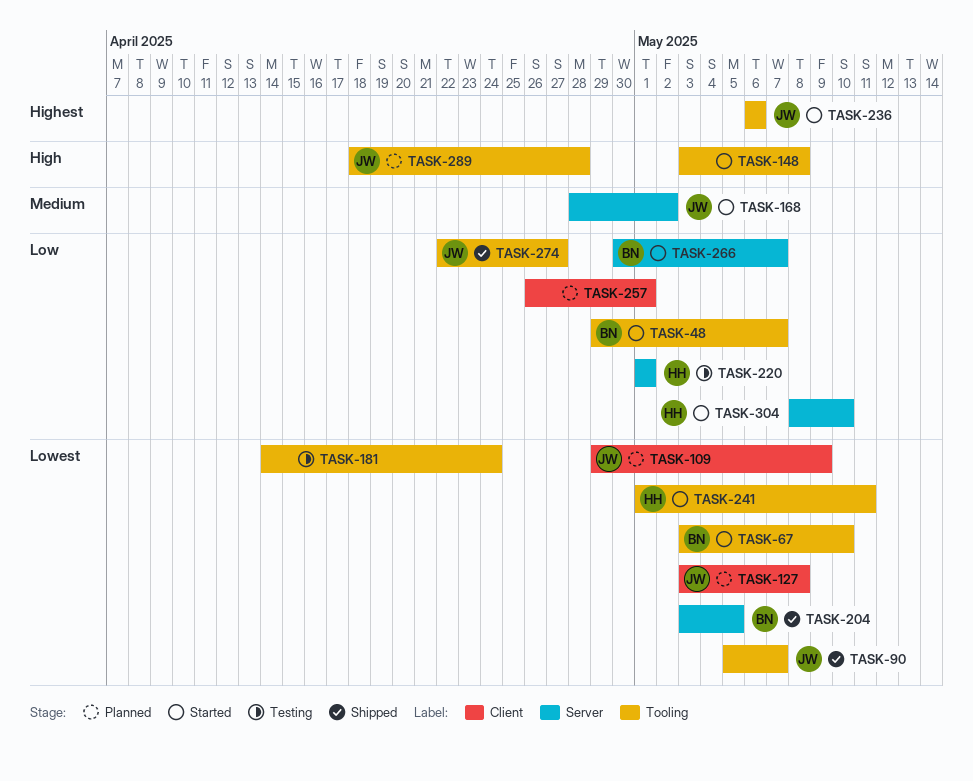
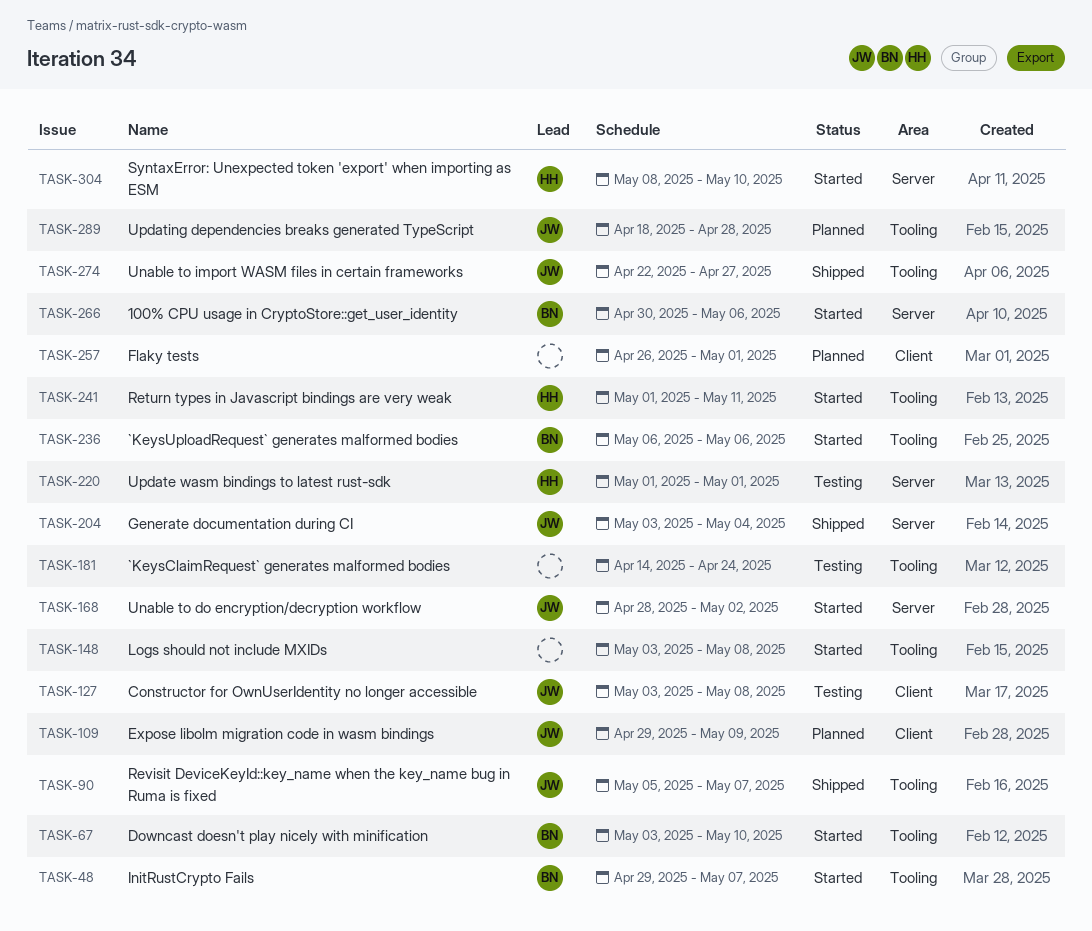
TASK-127, status: Planned -> Testing
TASK-204, owner: BN -> JW
TASK-204, due: May 5 -> May 4
TASK-236, owner: JW -> BN
TASK-266, due: May 7 -> May 6

